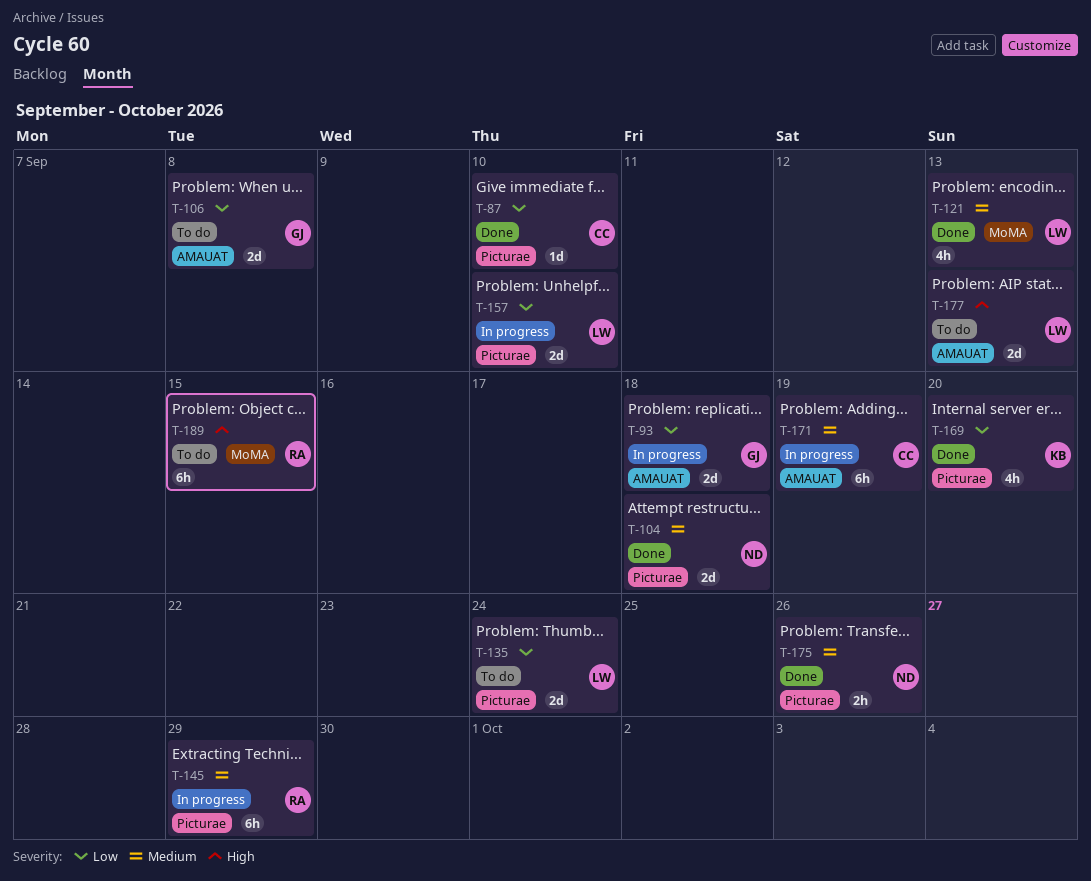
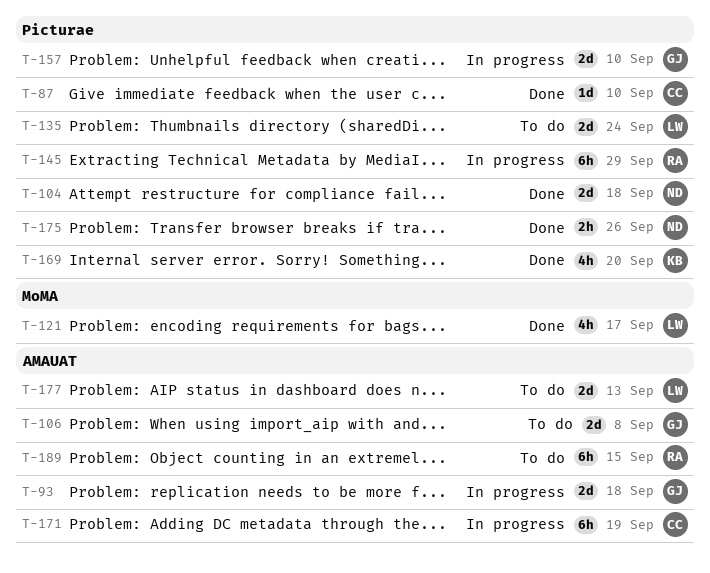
T-121, due: Sep 13 -> Sep 17
T-157, owner: LW -> GJ
T-189, label: MoMA -> AMAUAT

